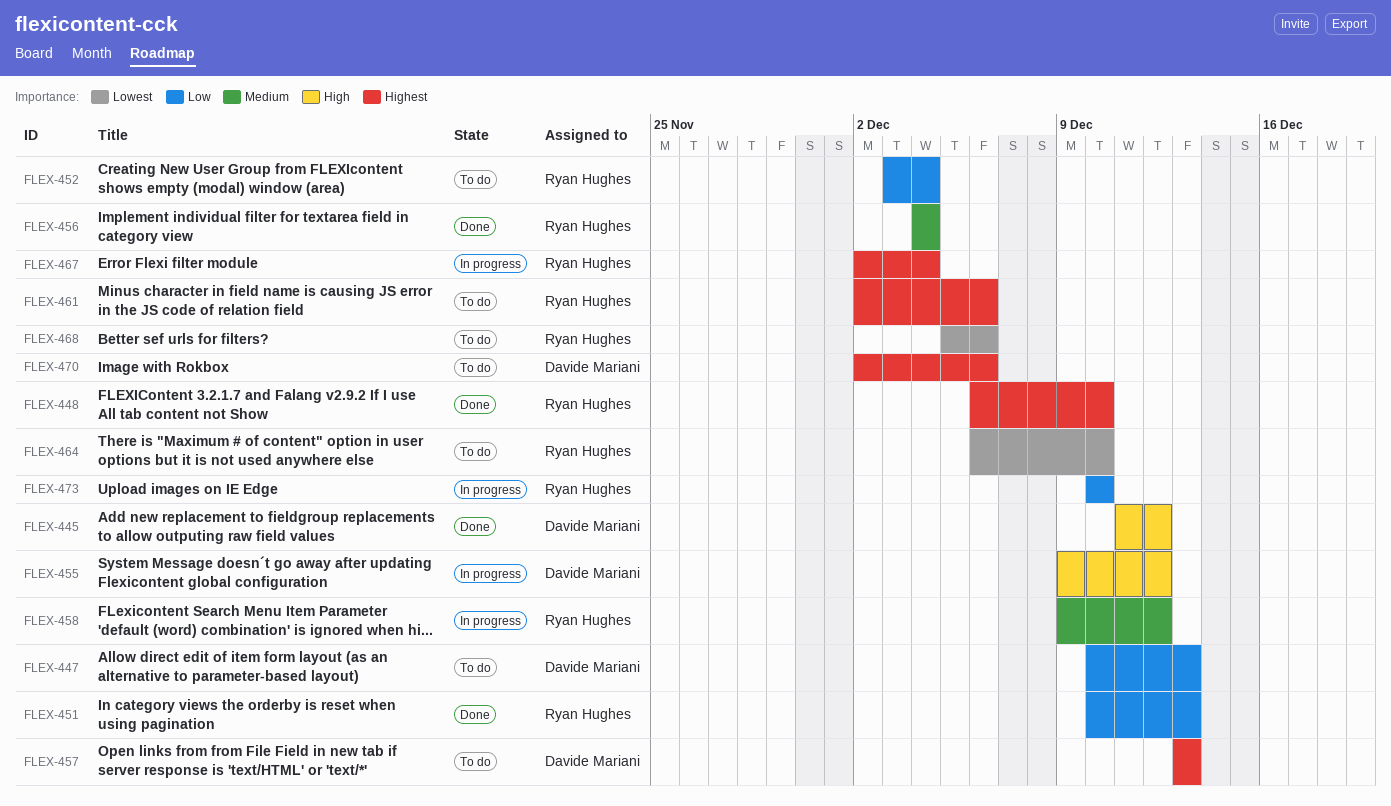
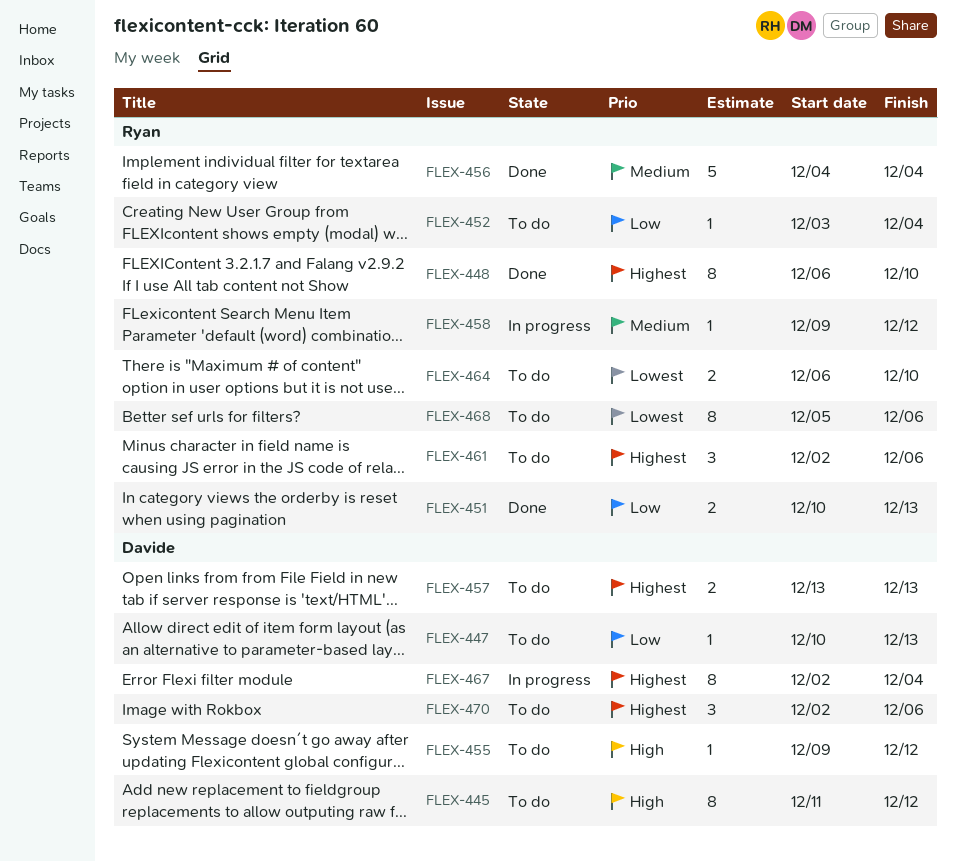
FLEX-445, status: Done -> To do
FLEX-455, status: In progress -> To do
FLEX-467, owner: Ryan Hughes -> Davide Mariani
FLEX-473: present -> none

